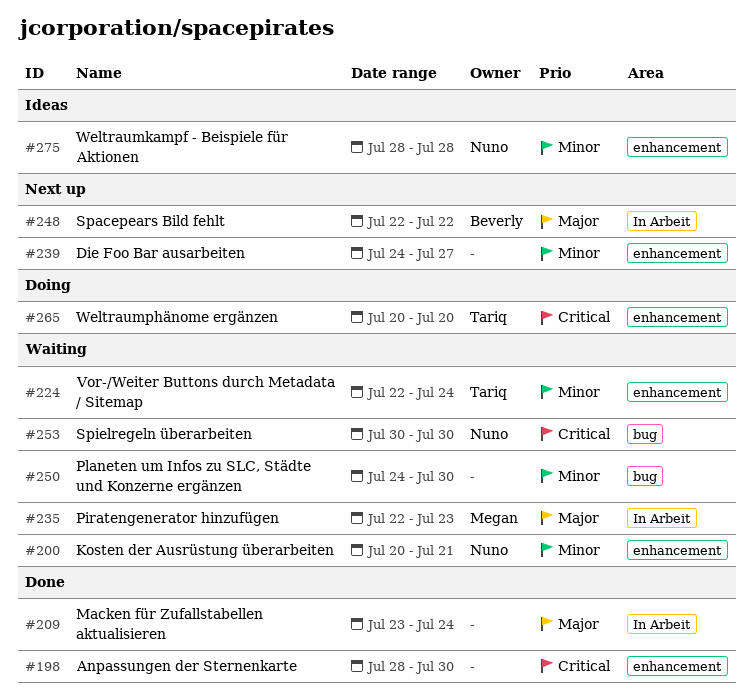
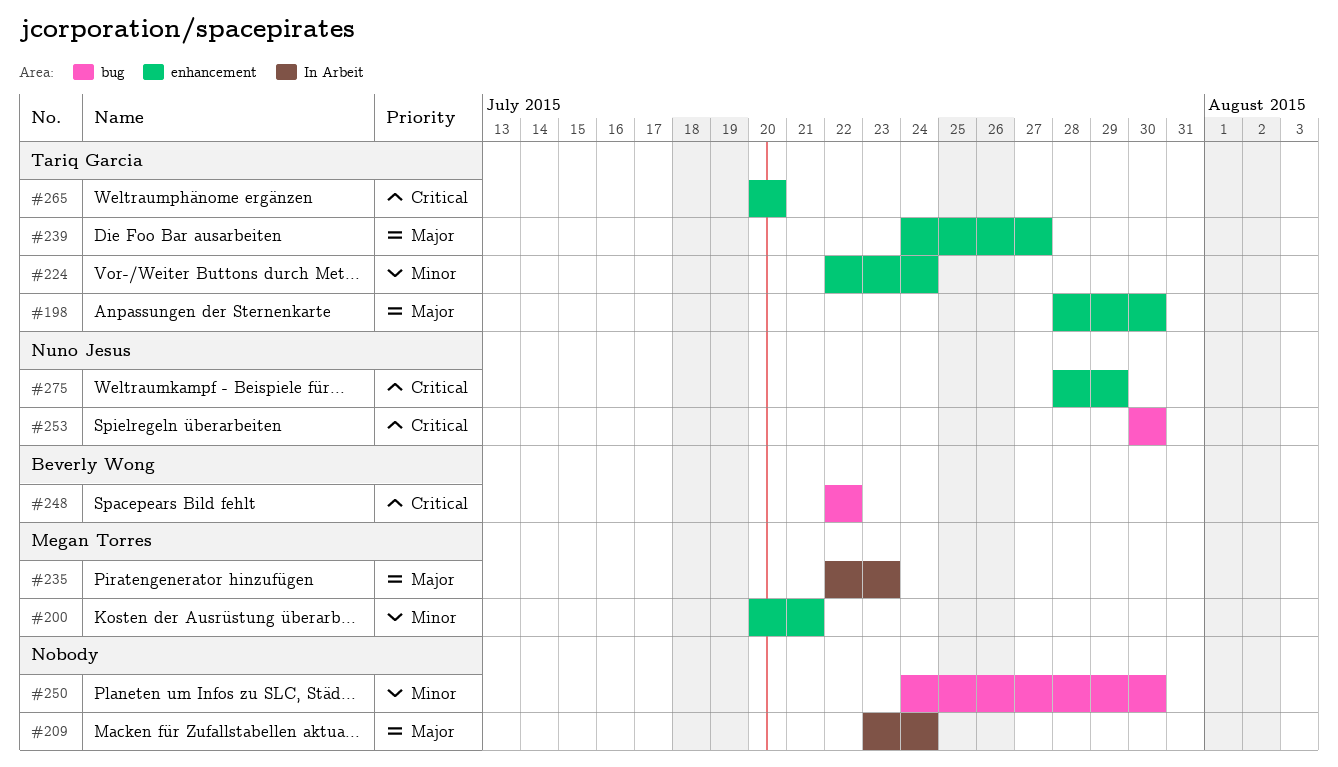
#198, owner: none -> Tariq Garcia
#198, priority: Critical -> Major
#200, owner: Nuno Jesus -> Megan Torres
#239, owner: none -> Tariq Garcia
#239, priority: Minor -> Major
#248, priority: Major -> Critical
#248, label: In Arbeit -> bug
#275, priority: Minor -> Critical
#275, due: Jul 28 -> Jul 29

